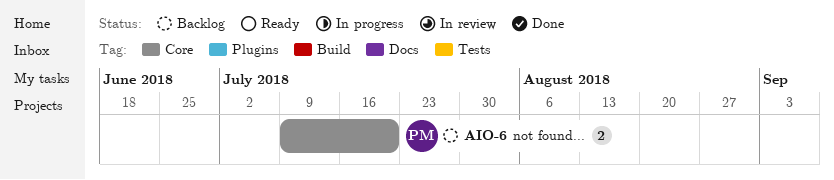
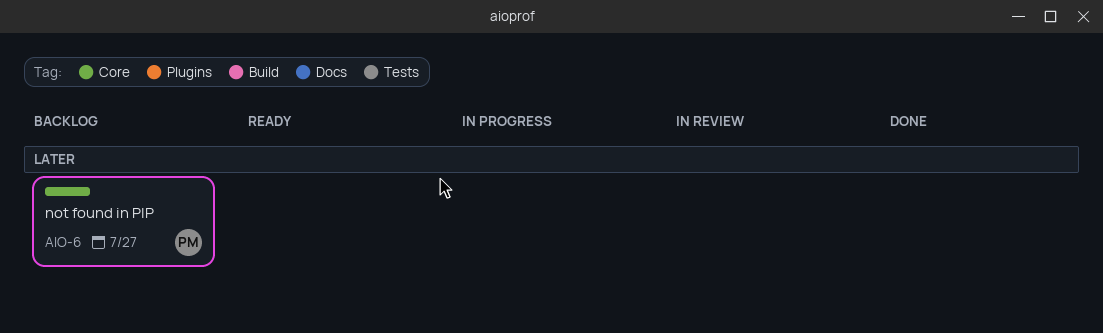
AIO-6, due: Jul 20 -> Jul 27

